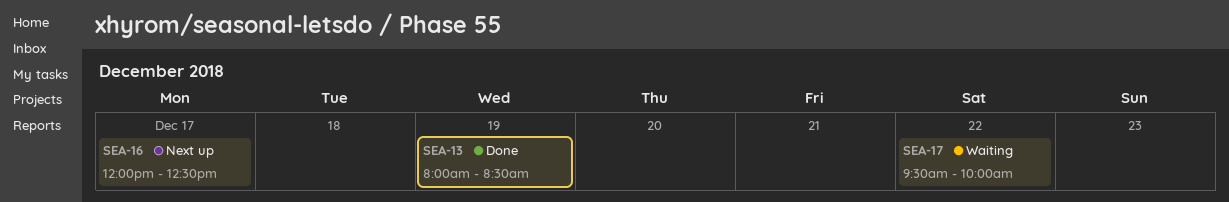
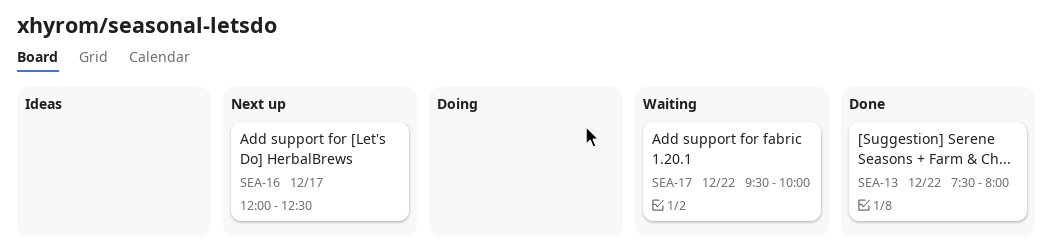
SEA-13, day: Dec 19 -> Dec 22
SEA-13, begins: 08:00 -> 07:30
SEA-13, ends: 08:30 -> 08:00

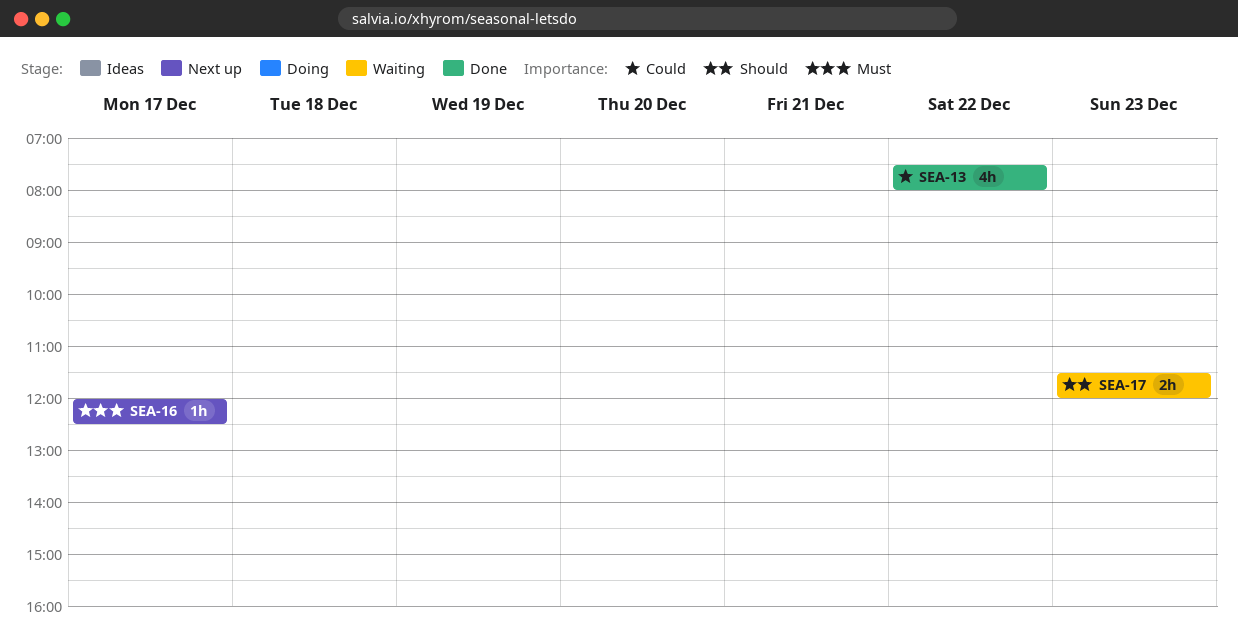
SEA-17, day: Dec 22 -> Dec 23
SEA-17, begins: 09:30 -> 11:30
SEA-17, ends: 10:00 -> 12:00

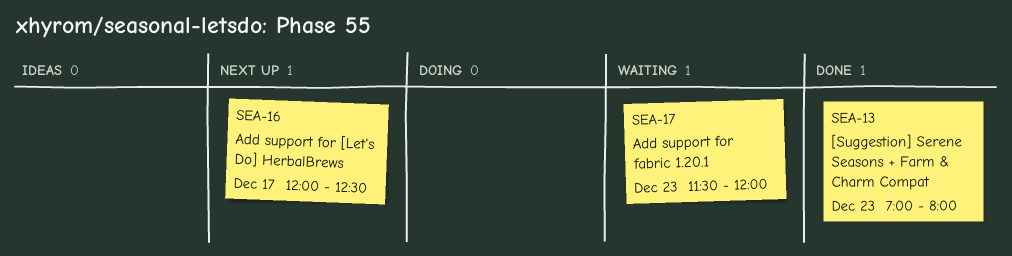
SEA-13, day: Dec 22 -> Dec 23
SEA-13, begins: 07:30 -> 07:00

